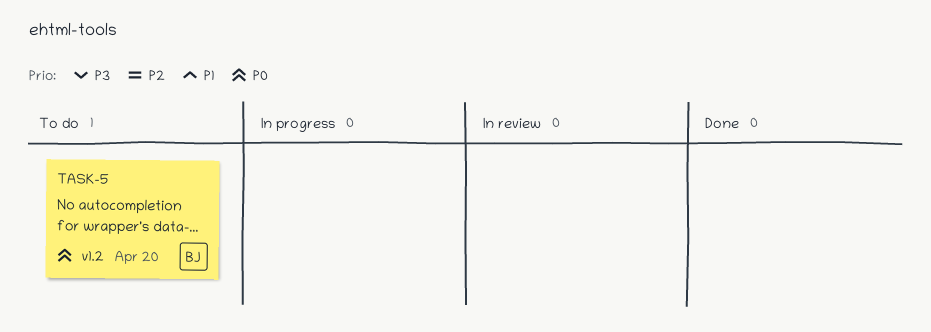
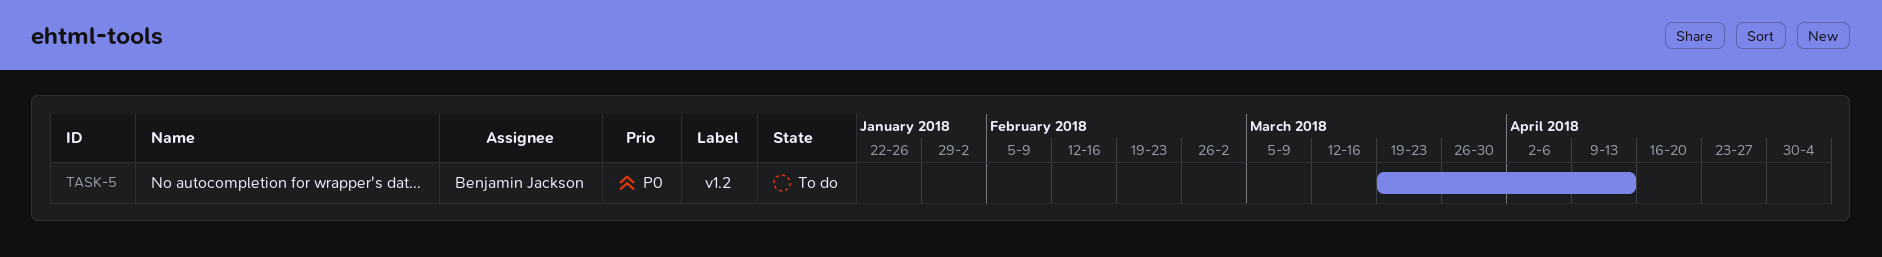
TASK-5, due: Apr 20 -> Apr 13

